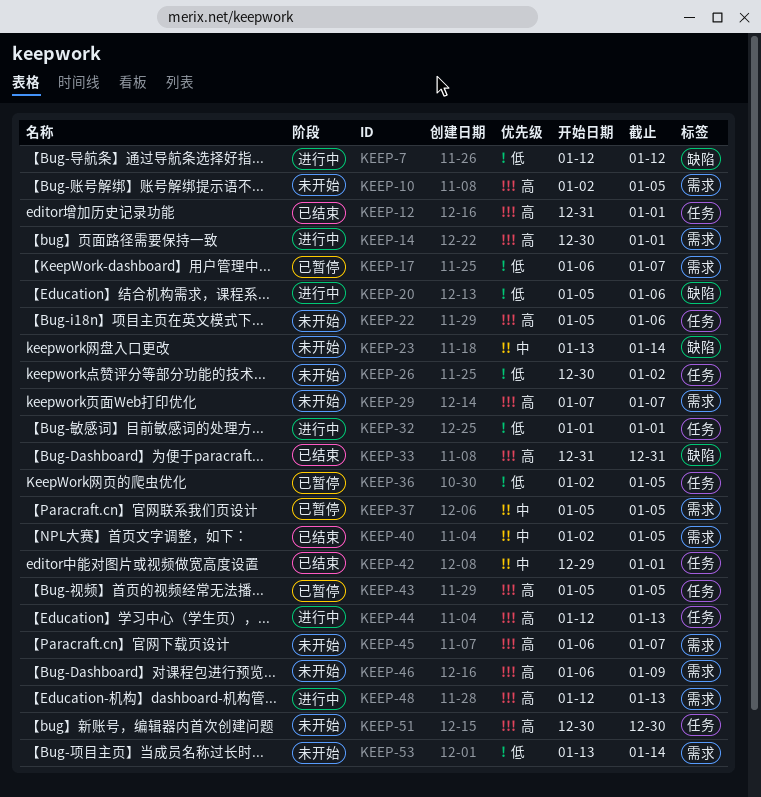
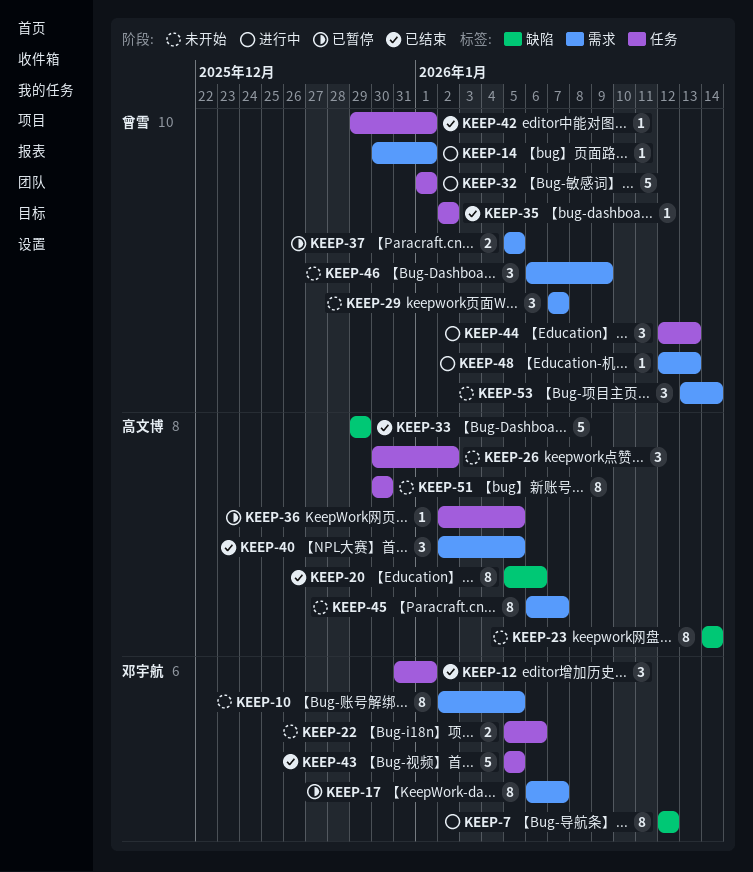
KEEP-20, status: 进行中 -> 已结束
KEEP-23, start: Jan 13 -> Jan 14
KEEP-33, start: Dec 31 -> Dec 29
KEEP-33, due: Dec 31 -> Dec 29
KEEP-35: none -> present
KEEP-43, status: 已暂停 -> 已结束

